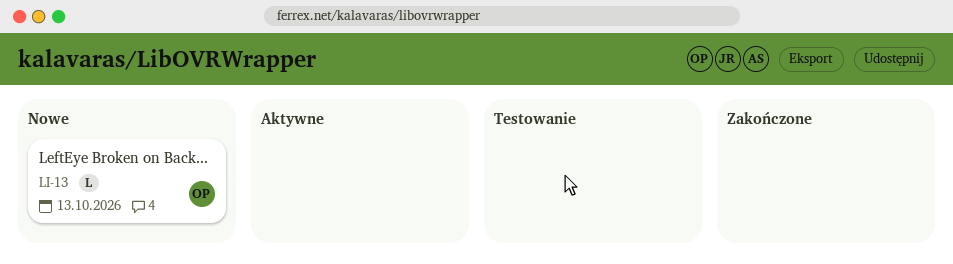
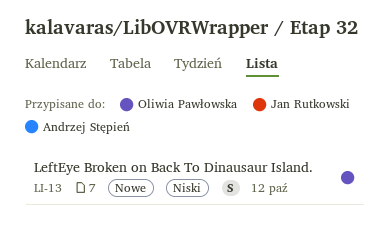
LI-13, estimate: L -> S
LI-13, due: Oct 13 -> Oct 12

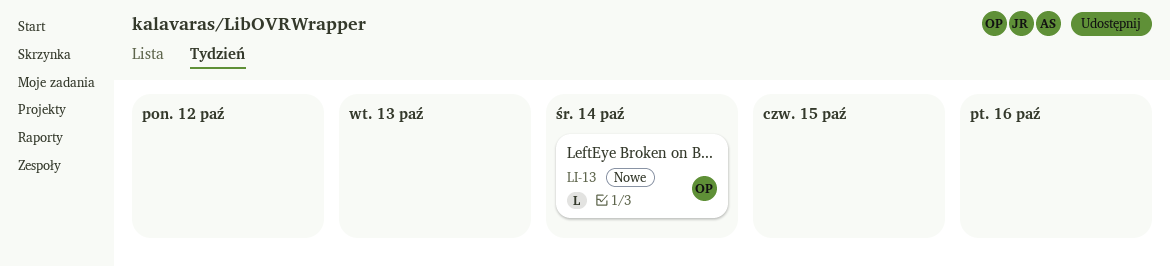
LI-13, estimate: S -> L
LI-13, due: Oct 12 -> Oct 14

